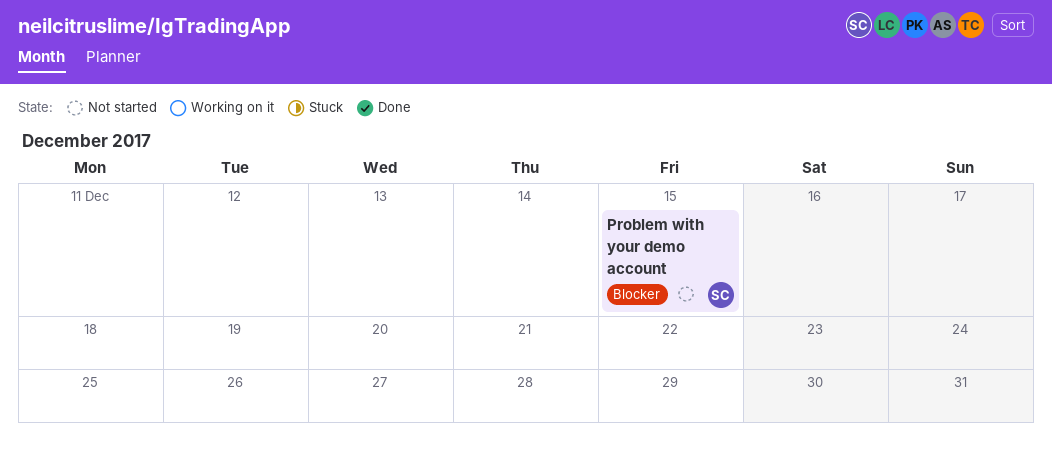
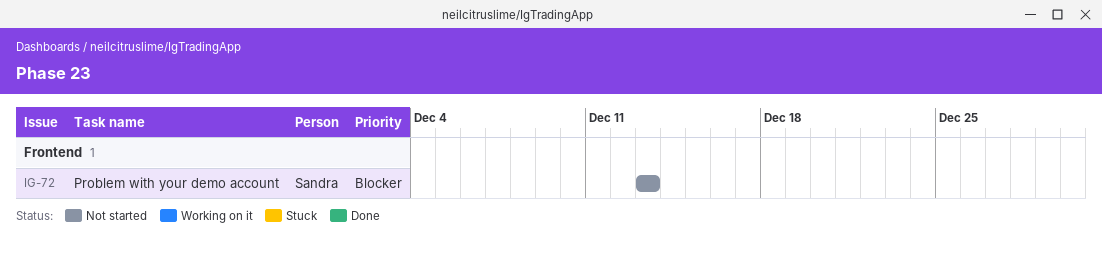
Problem with your demo account, due: Dec 15 -> Dec 13

